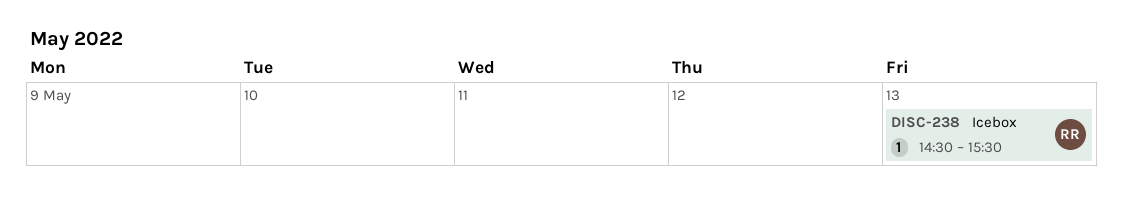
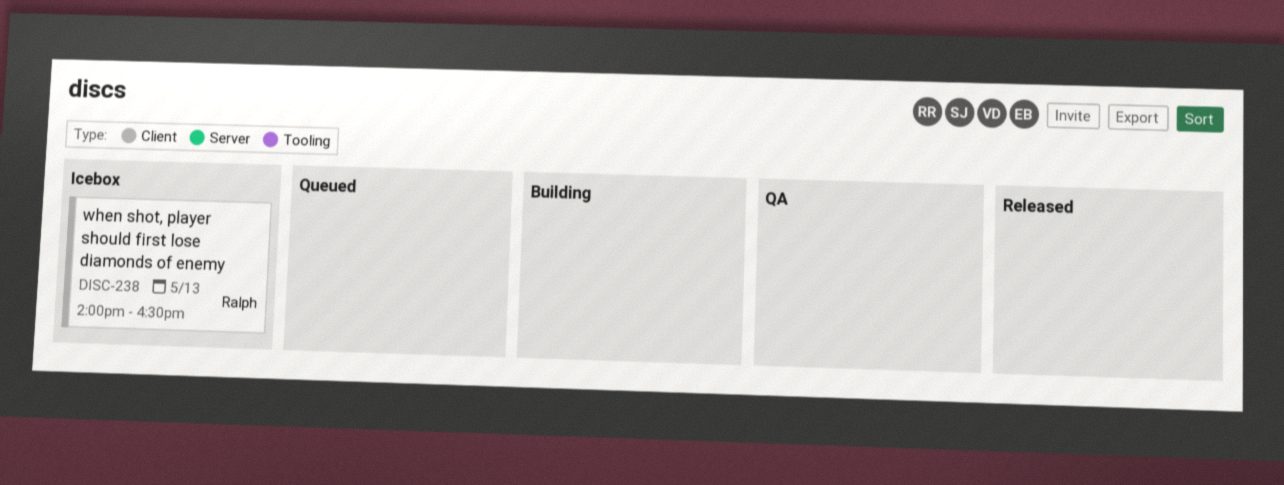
DISC-238, begins: 14:30 -> 14:00
DISC-238, ends: 15:30 -> 16:30

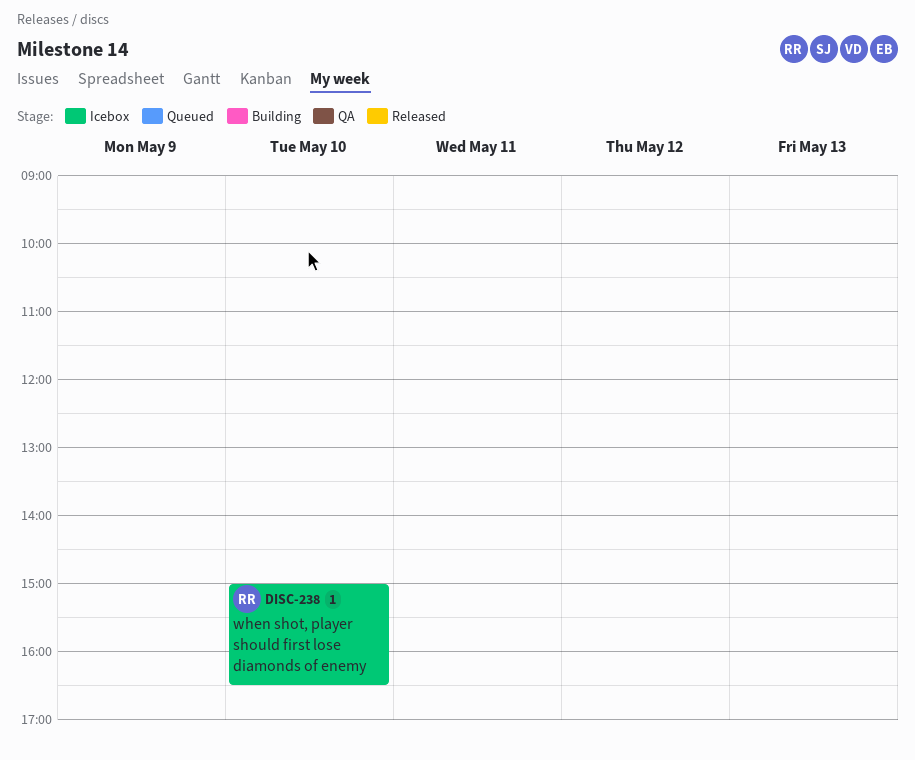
DISC-238, day: May 13 -> May 10
DISC-238, begins: 14:00 -> 15:00

